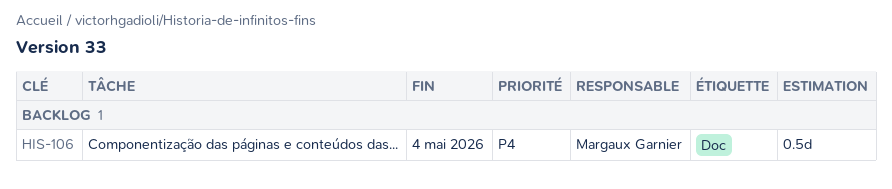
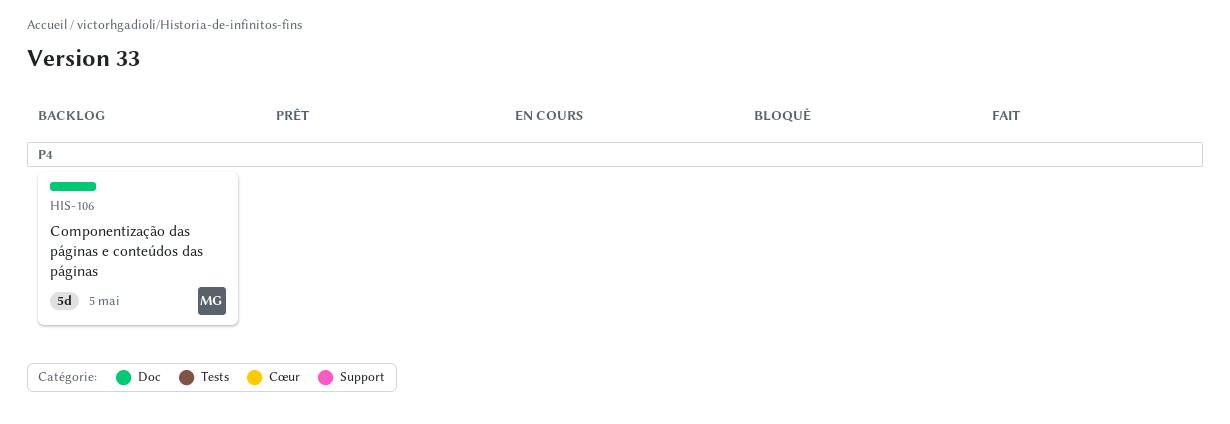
HIS-106, estimate: 0.5d -> 5d
HIS-106, due: May 4 -> May 5

